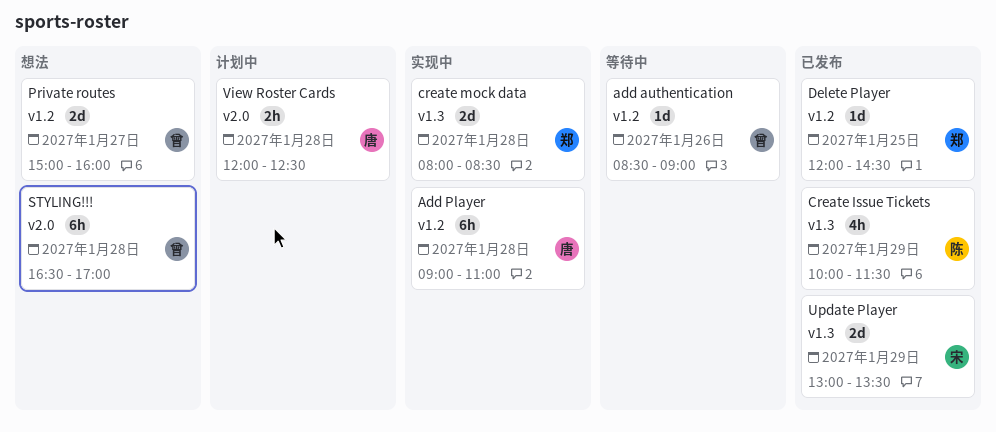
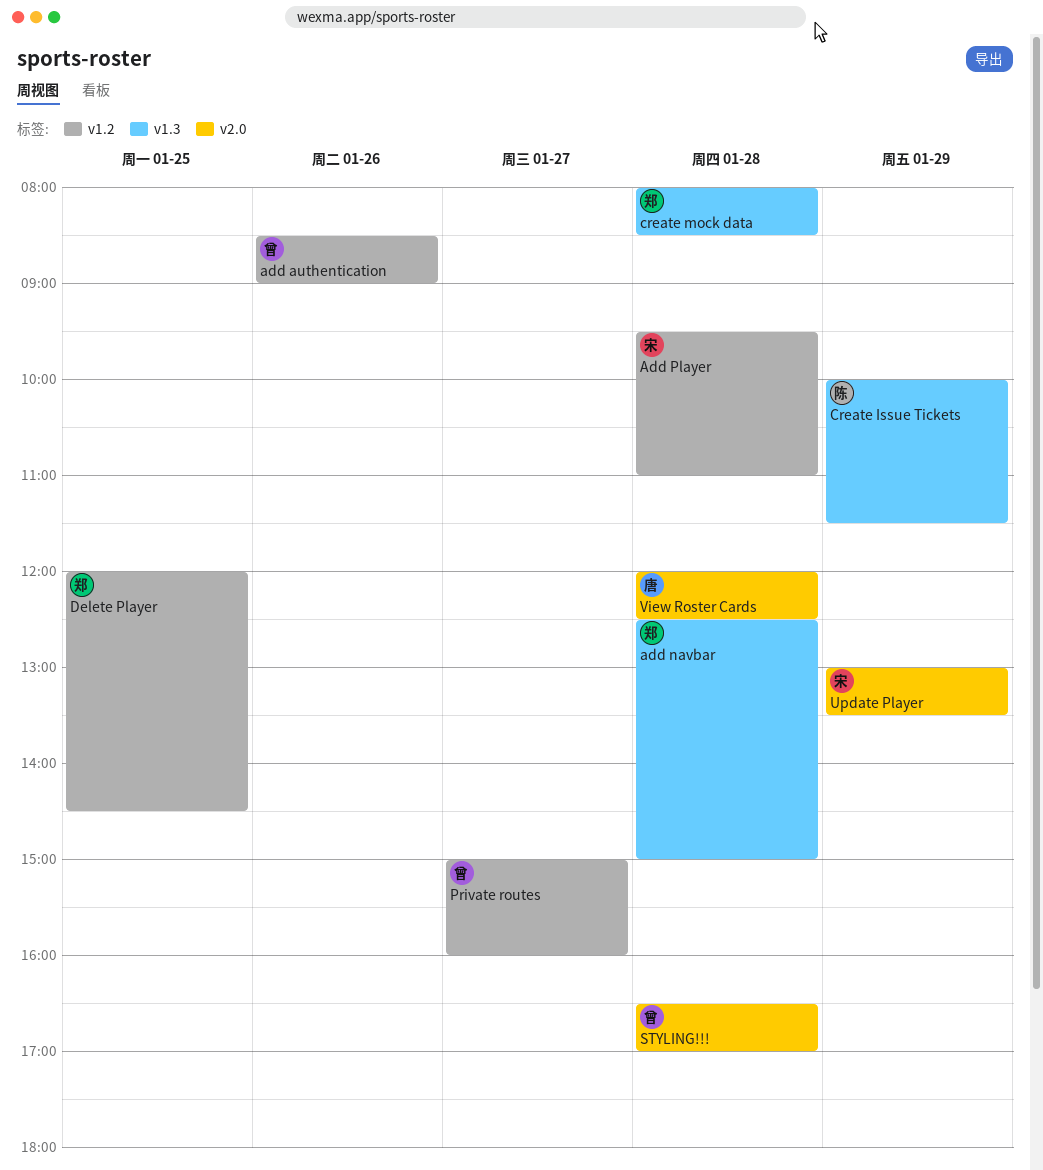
add navbar: none -> present
Add Player, owner: 唐 -> 宋
Add Player, begins: 09:00 -> 09:30
Update Player, label: v1.3 -> v2.0

